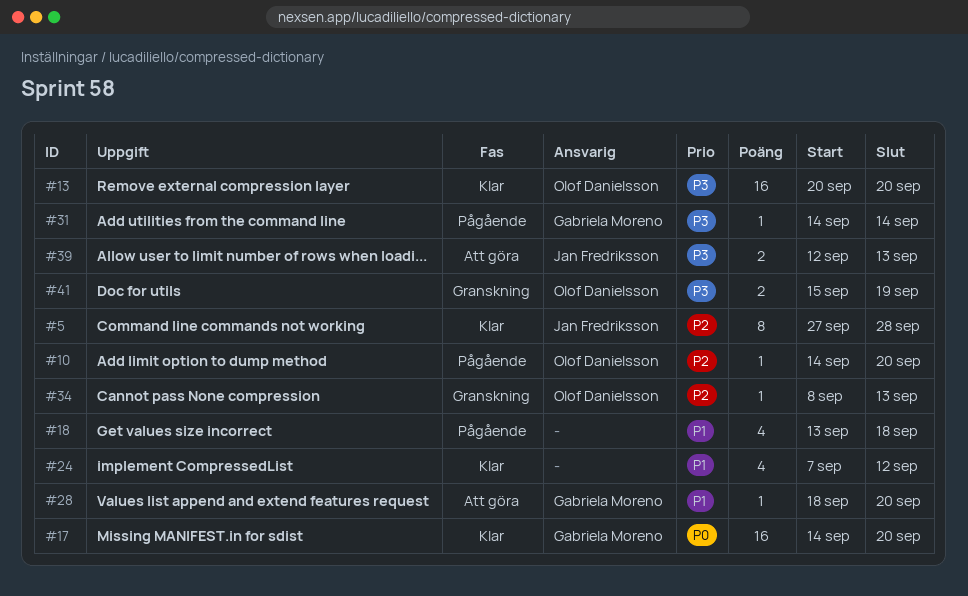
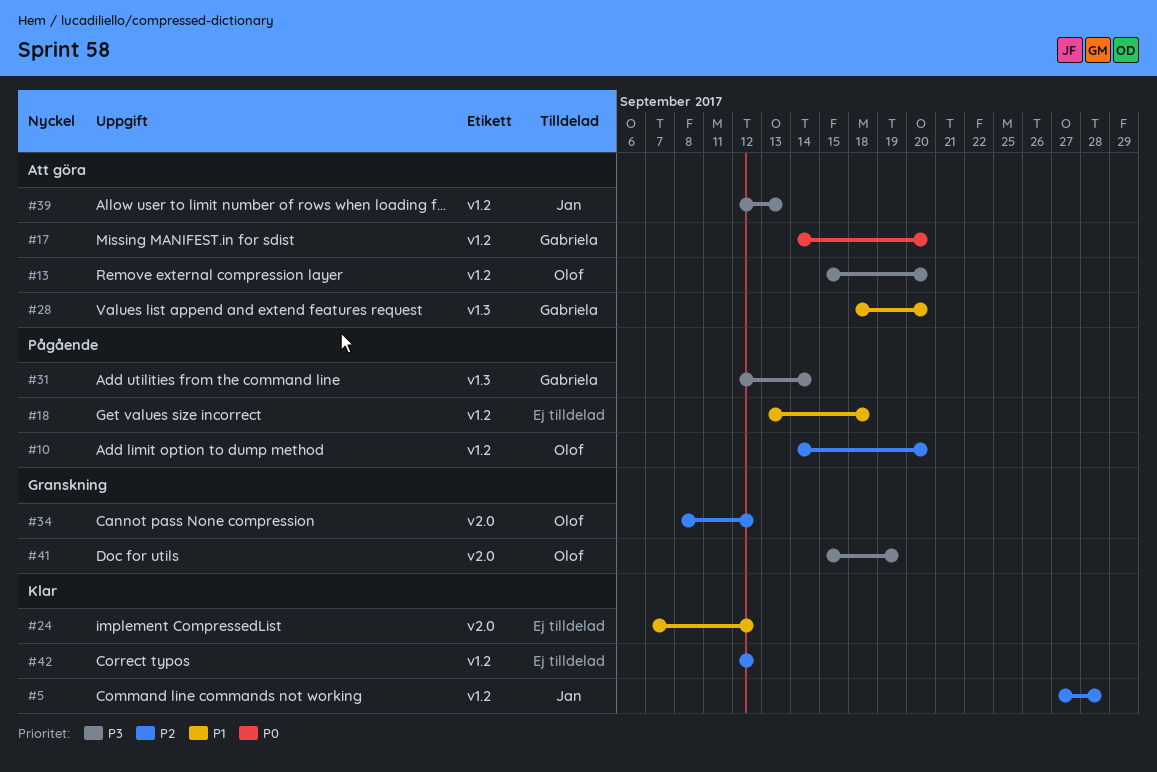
#13, status: Klar -> Att göra
#13, start: Sep 20 -> Sep 15
#17, status: Klar -> Att göra
#31, start: Sep 14 -> Sep 12
#34, due: Sep 13 -> Sep 12
#42: none -> present

